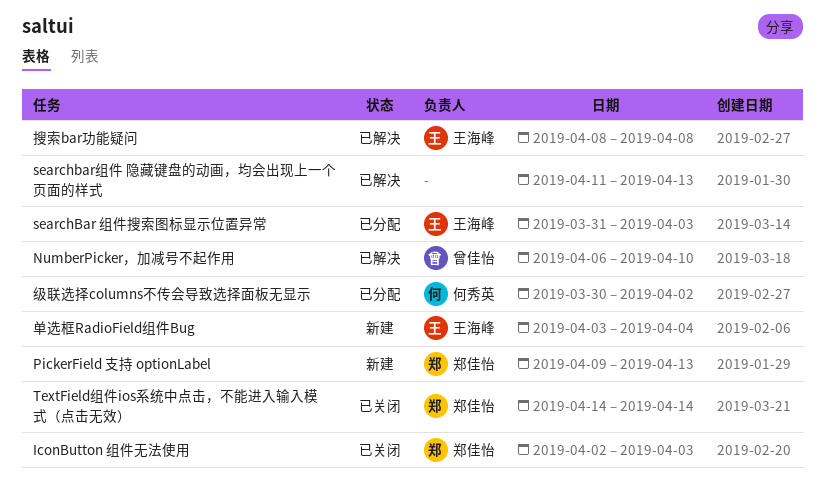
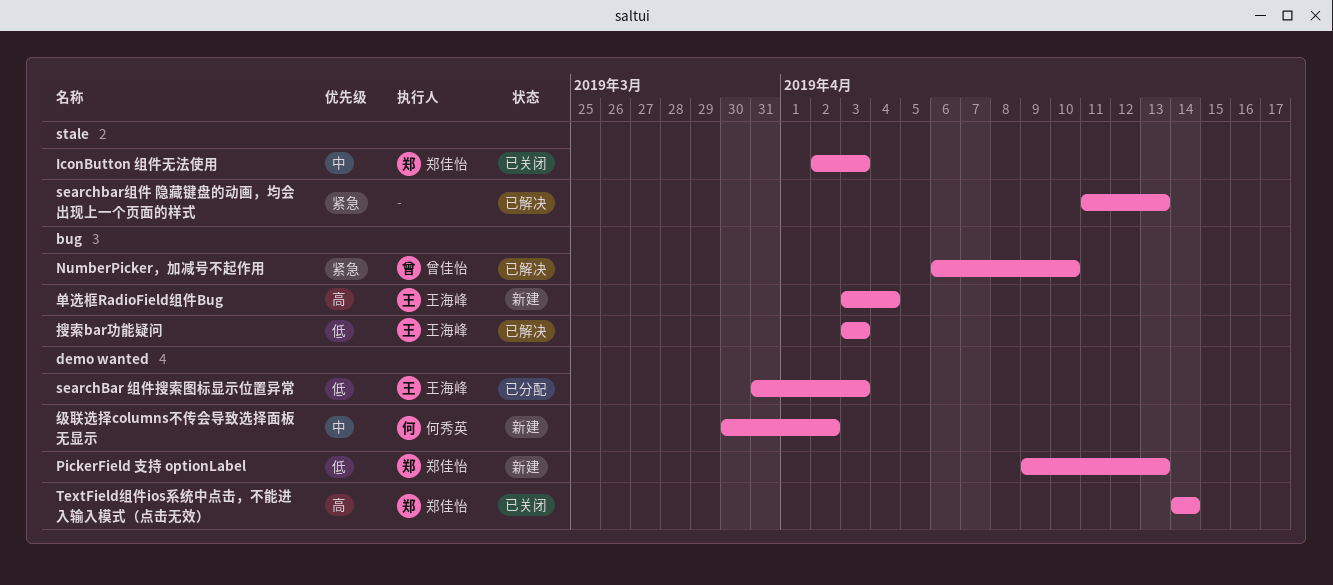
搜索bar功能疑问, start: Apr 8 -> Apr 3
搜索bar功能疑问, due: Apr 8 -> Apr 3
级联选择columns不传会导致选择面板无显示, status: 已分配 -> 新建

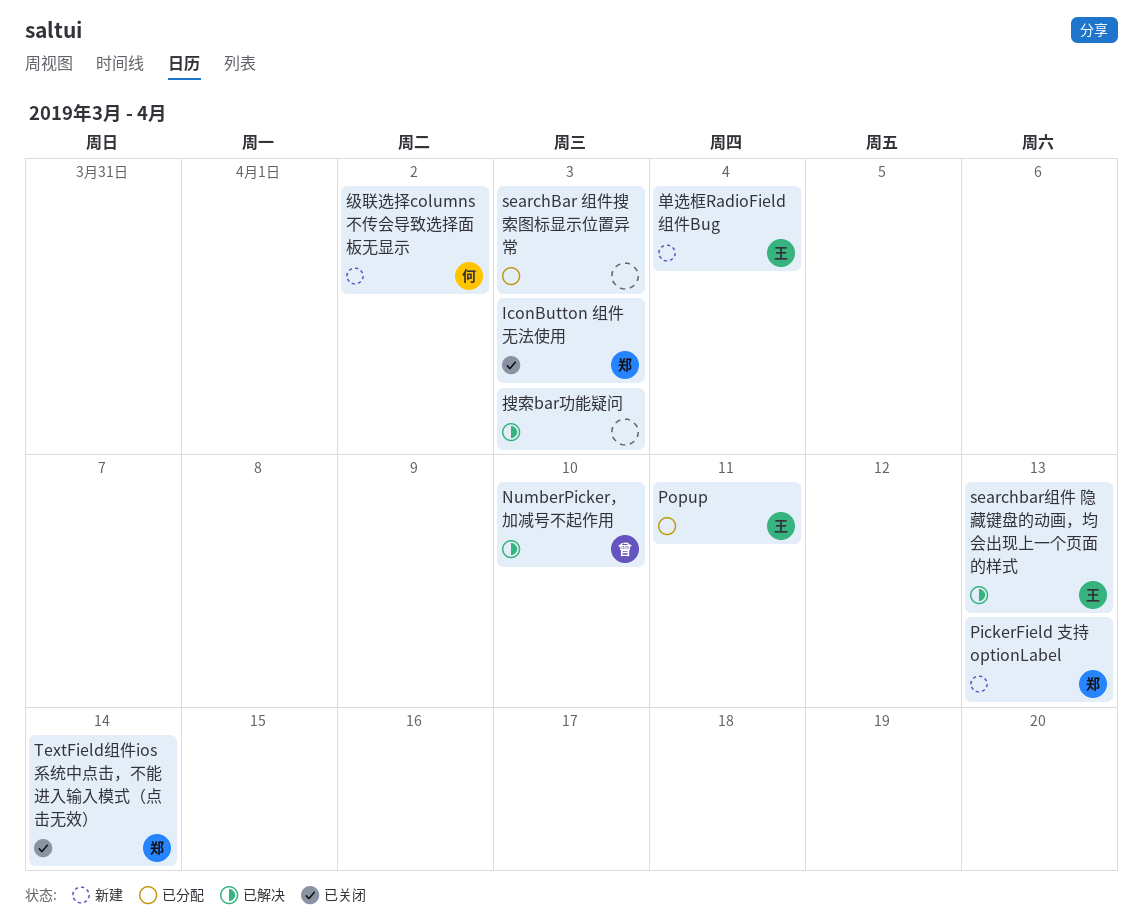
Popup: none -> present
searchBar 组件搜索图标显示位置异常, owner: 王海峰 -> none
searchbar组件 隐藏键盘的动画，均会出现上一个页面的样式, owner: none -> 王海峰
搜索bar功能疑问, owner: 王海峰 -> none

